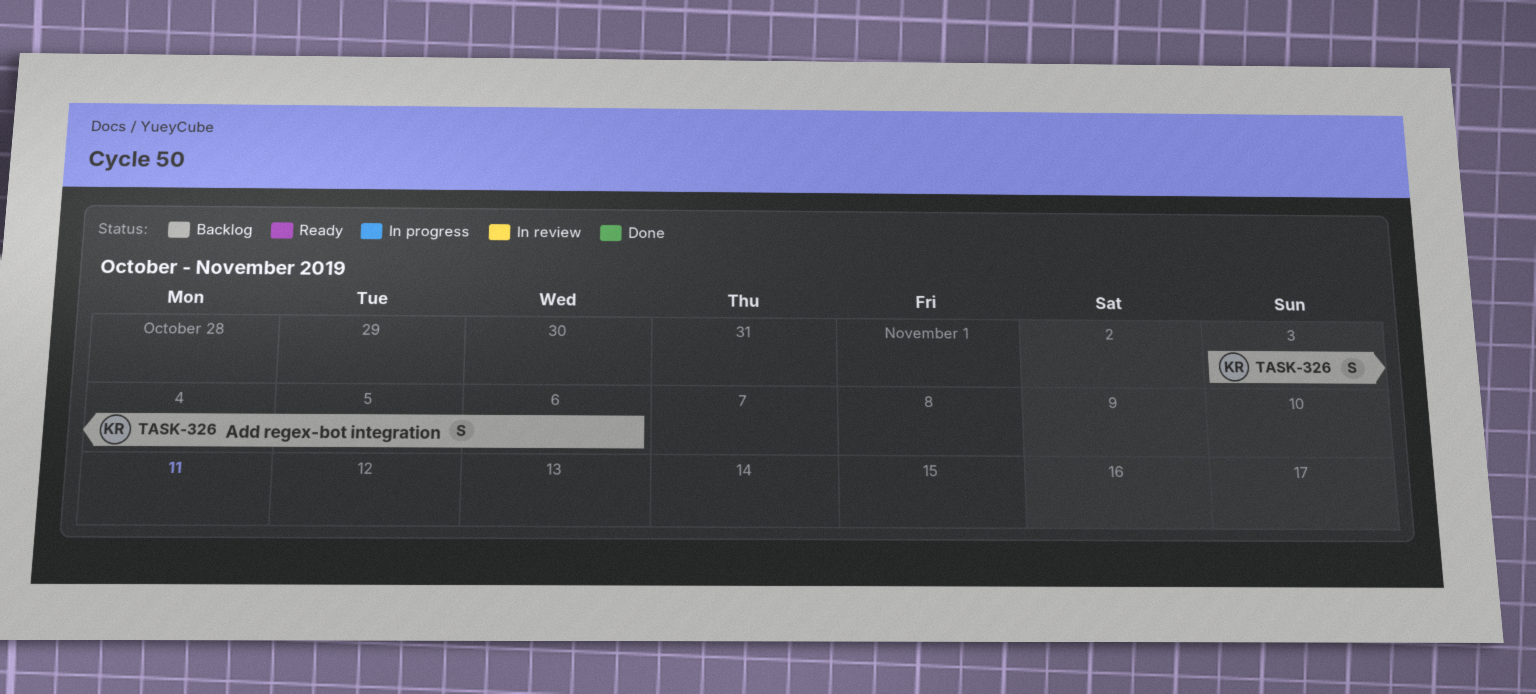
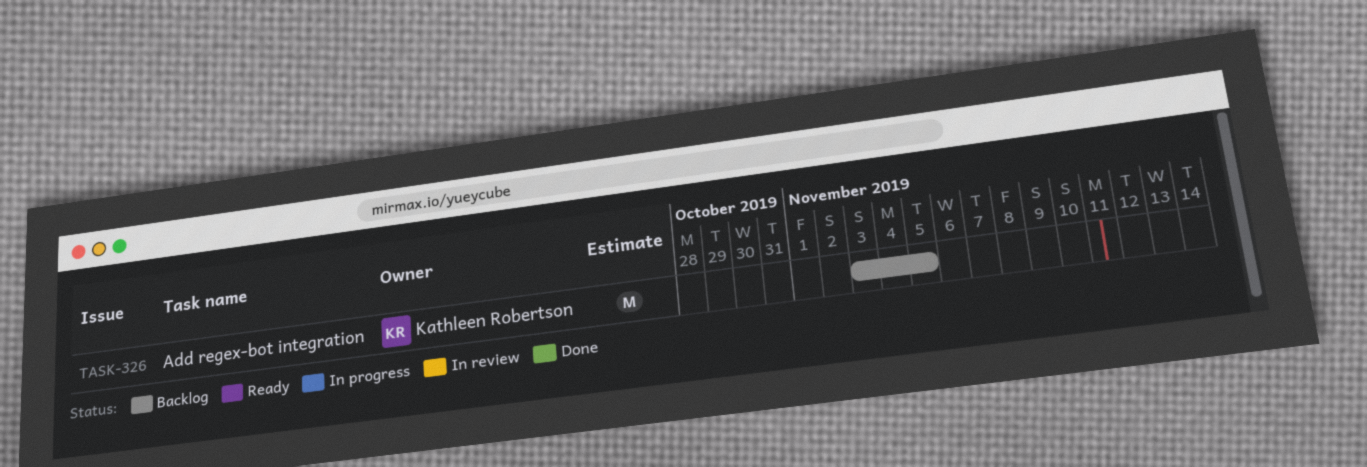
TASK-326, estimate: S -> M
TASK-326, due: Nov 6 -> Nov 5

